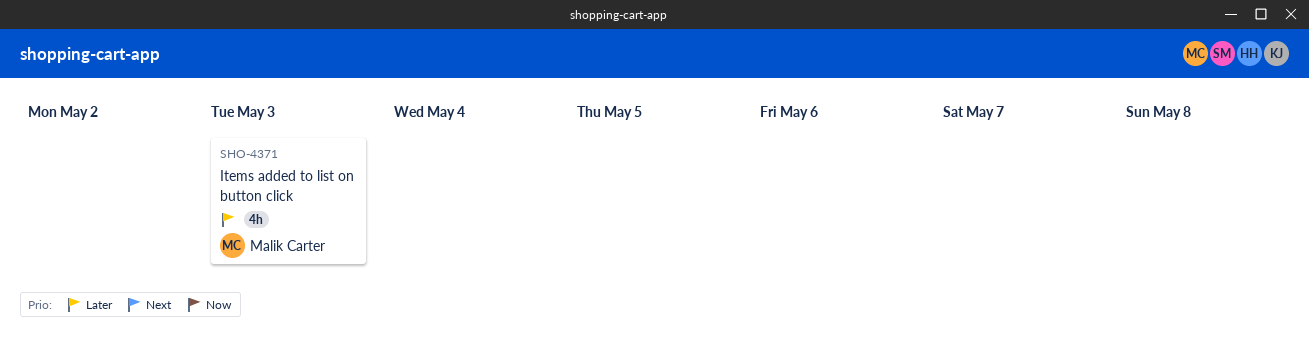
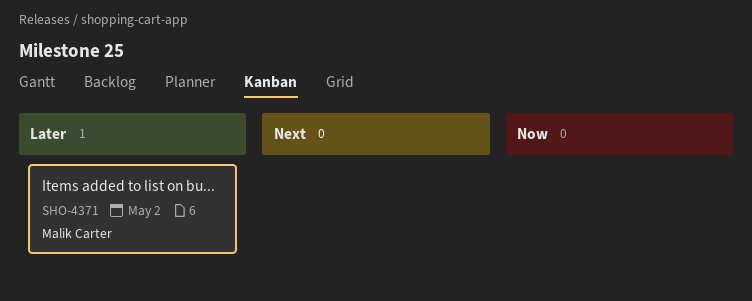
SHO-4371, due: May 3 -> May 2

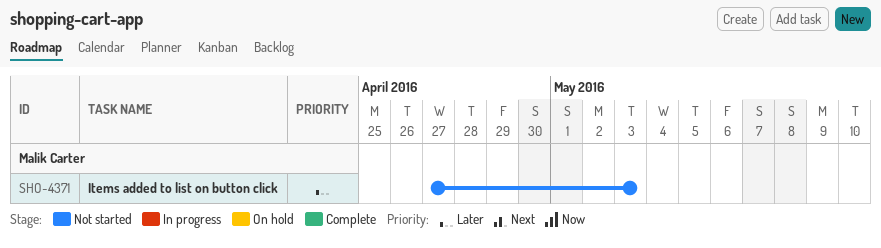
SHO-4371, due: May 2 -> May 3

